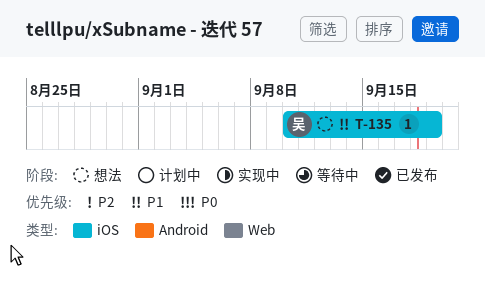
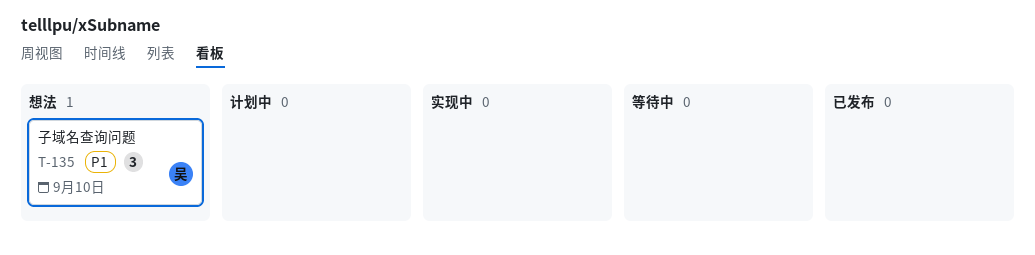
T-135, estimate: 1 -> 3
T-135, due: Sep 19 -> Sep 10

